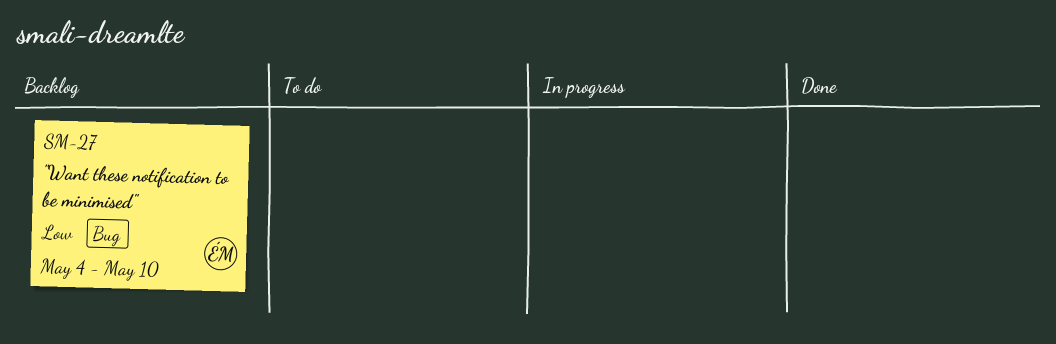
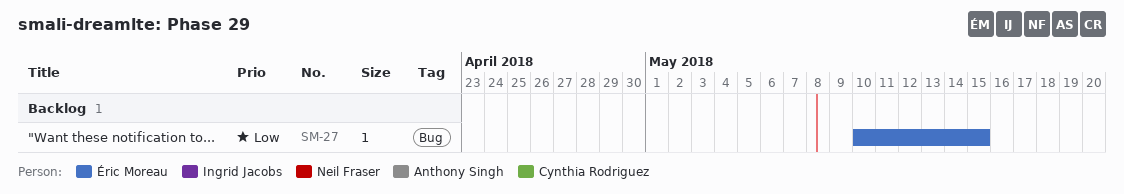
SM-27, start: May 4 -> May 10
SM-27, due: May 10 -> May 15

